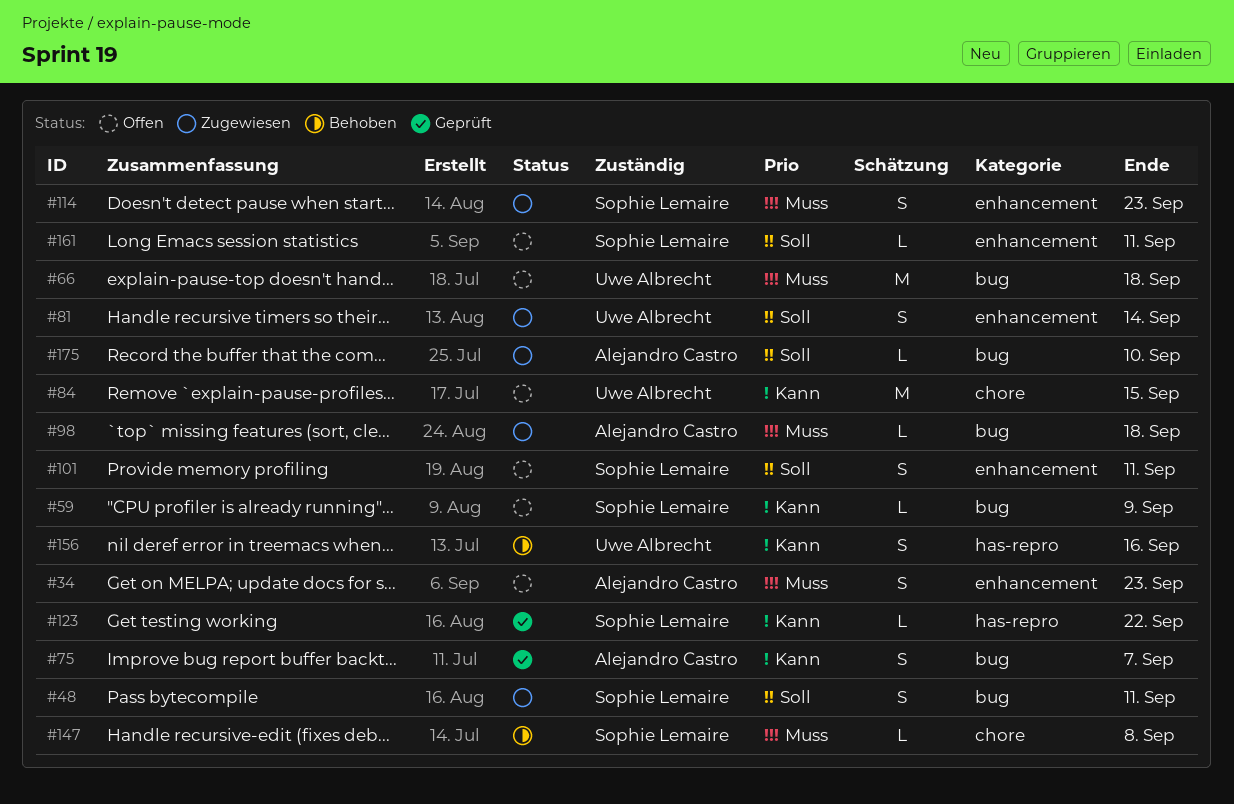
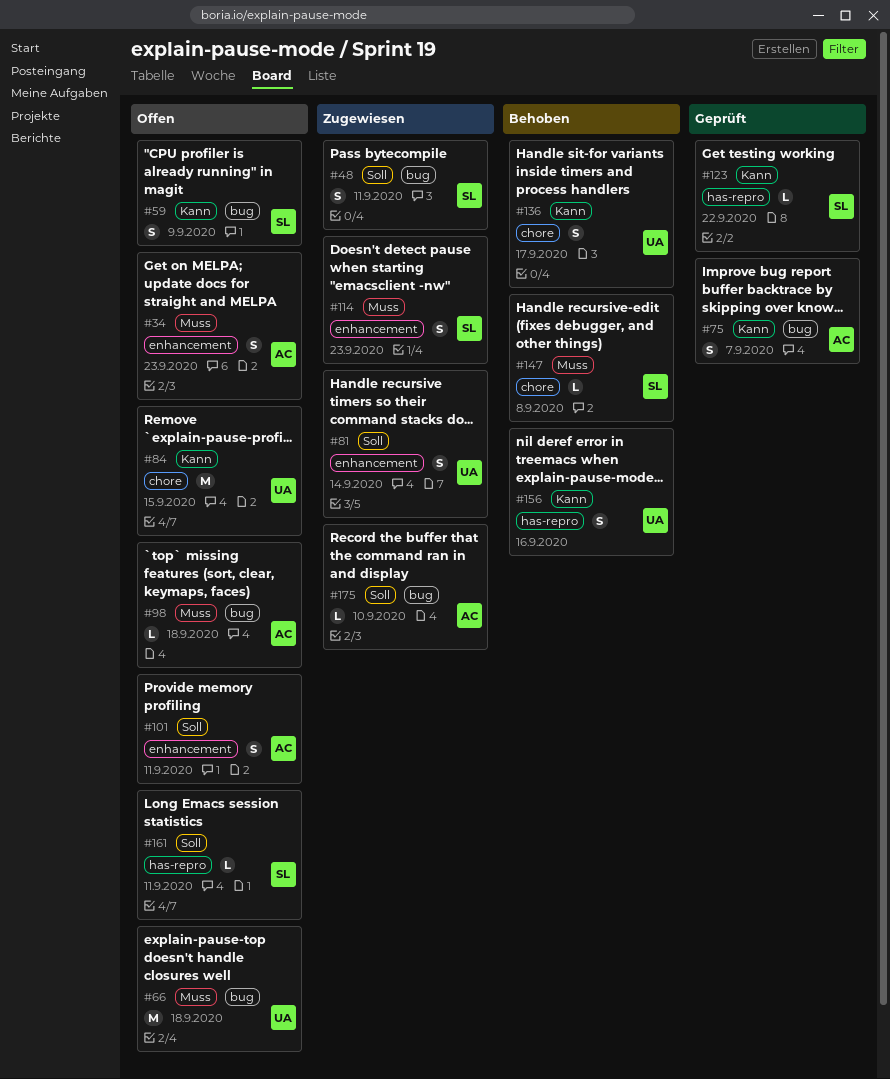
#59, estimate: L -> S
#98, status: Zugewiesen -> Offen
#101, owner: Sophie Lemaire -> Alejandro Castro
#136: none -> present
#161, label: enhancement -> has-repro

